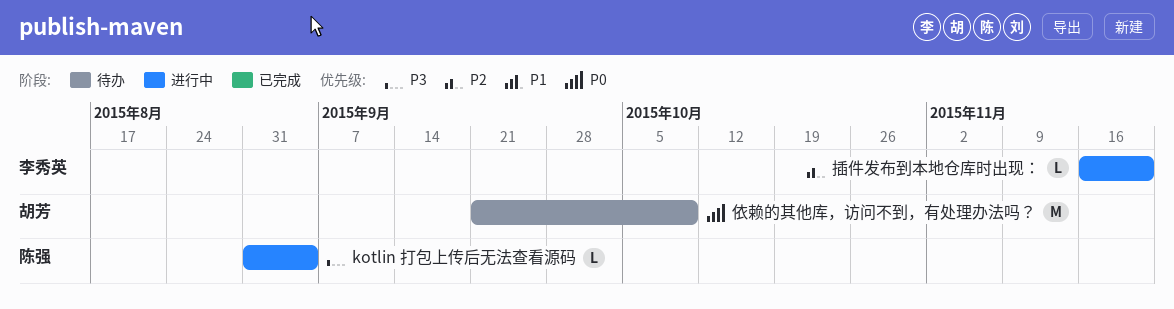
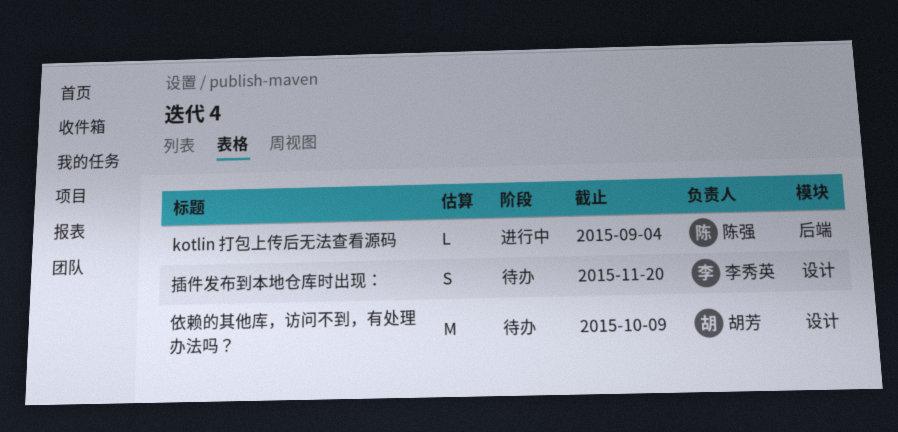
插件发布到本地仓库时出现：, status: 进行中 -> 待办
插件发布到本地仓库时出现：, estimate: L -> S

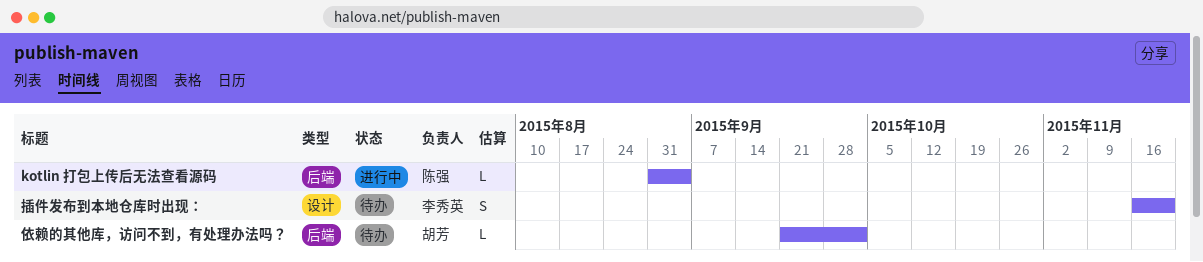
依赖的其他库，访问不到，有处理办法吗？, label: 设计 -> 后端
依赖的其他库，访问不到，有处理办法吗？, estimate: M -> L
依赖的其他库，访问不到，有处理办法吗？, due: Oct 9 -> Oct 2

